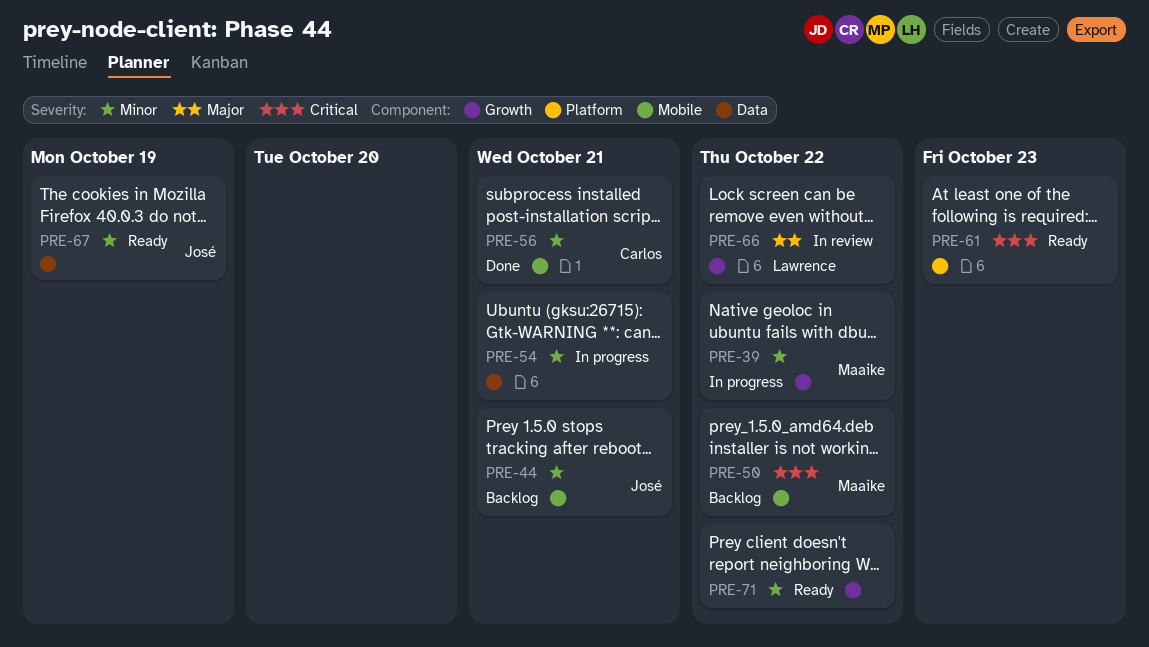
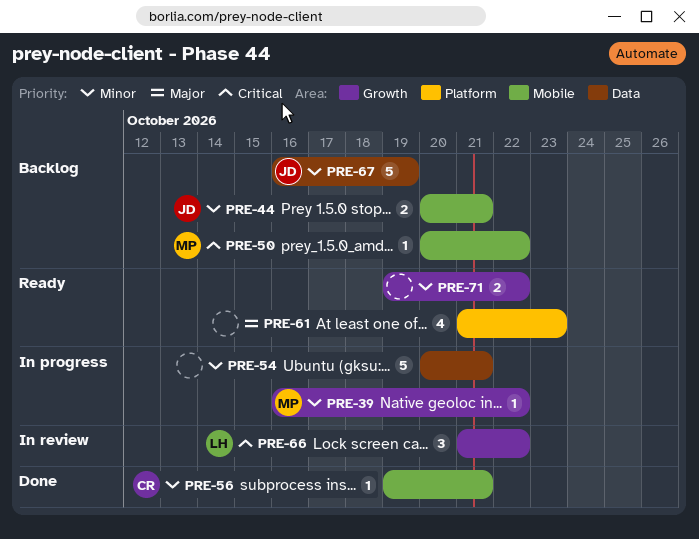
PRE-61, priority: Critical -> Major
PRE-66, priority: Major -> Critical
PRE-67, status: Ready -> Backlog

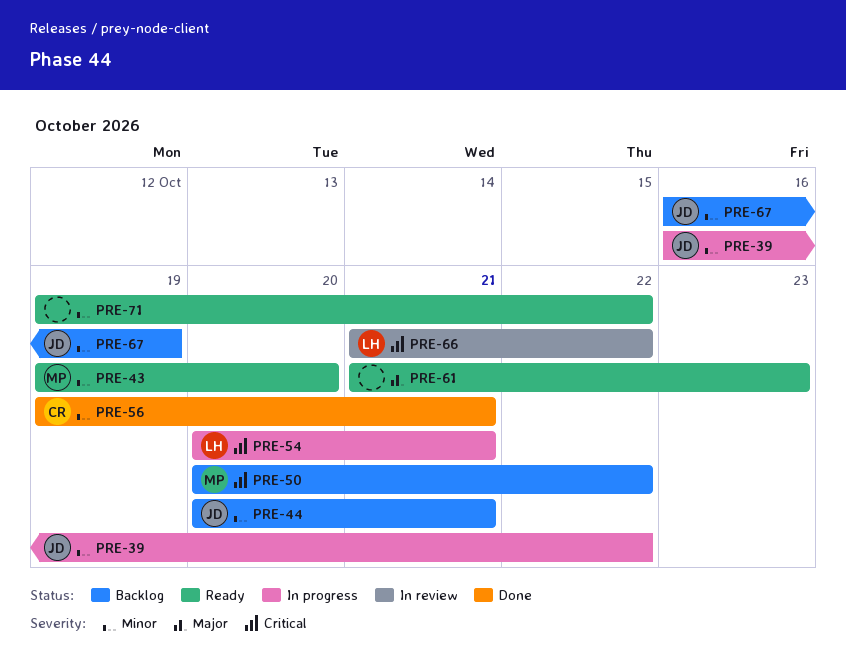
PRE-39, owner: MP -> JD
PRE-43: none -> present
PRE-54, owner: none -> LH
PRE-54, priority: Minor -> Critical

